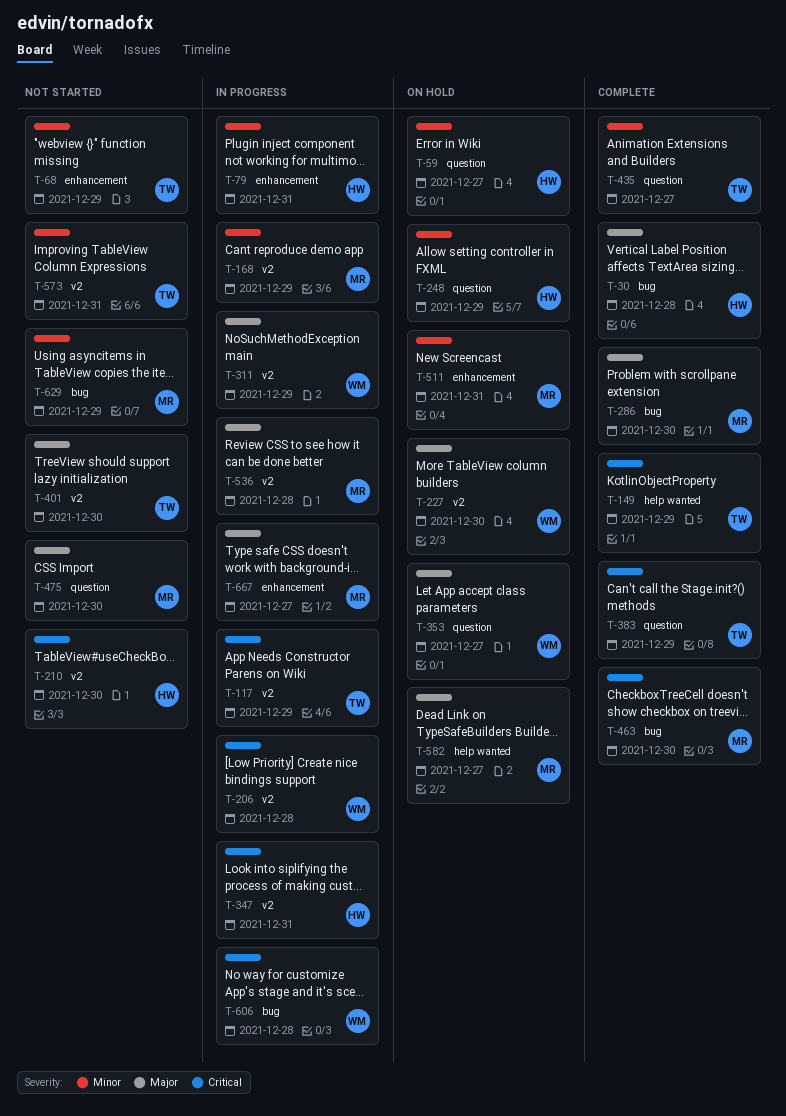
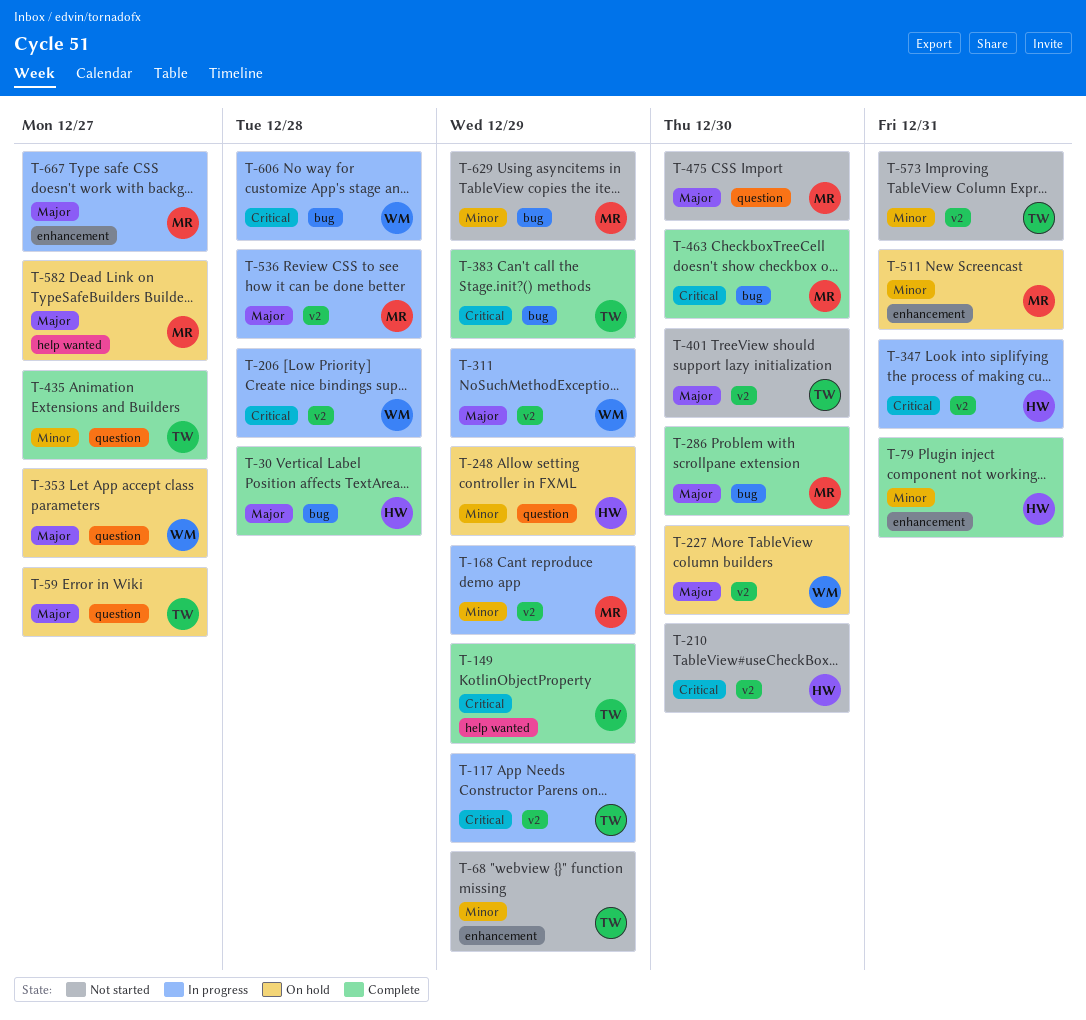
T-59, owner: HW -> TW
T-59, priority: Minor -> Major
T-79, status: In progress -> Complete
T-383, label: question -> bug

